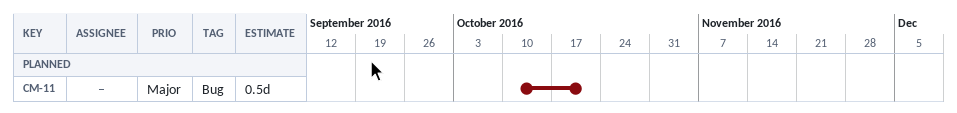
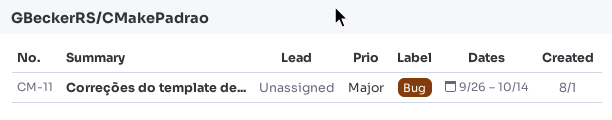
CM-11, start: Oct 10 -> Sep 26
CM-11, due: Oct 21 -> Oct 14

